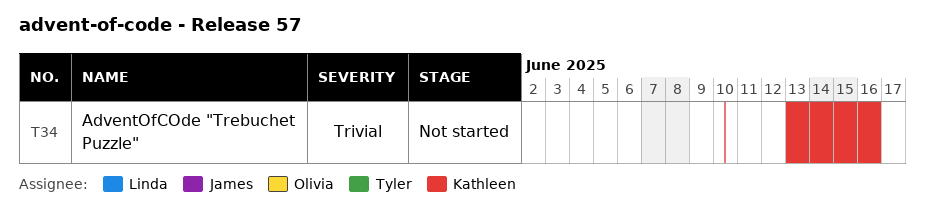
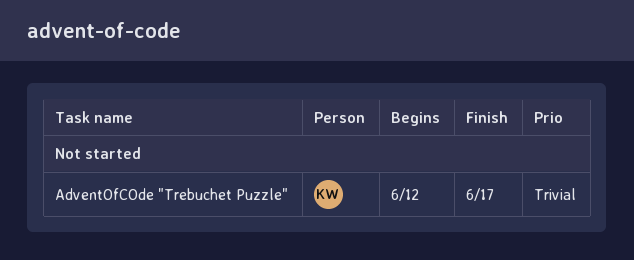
AdventOfCOde "Trebuchet Puzzle", start: Jun 13 -> Jun 12
AdventOfCOde "Trebuchet Puzzle", due: Jun 16 -> Jun 17

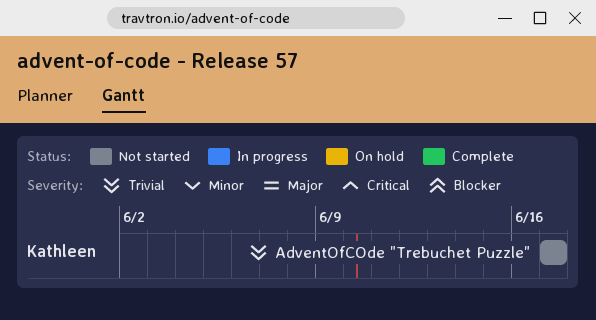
AdventOfCOde "Trebuchet Puzzle", start: Jun 12 -> Jun 17

